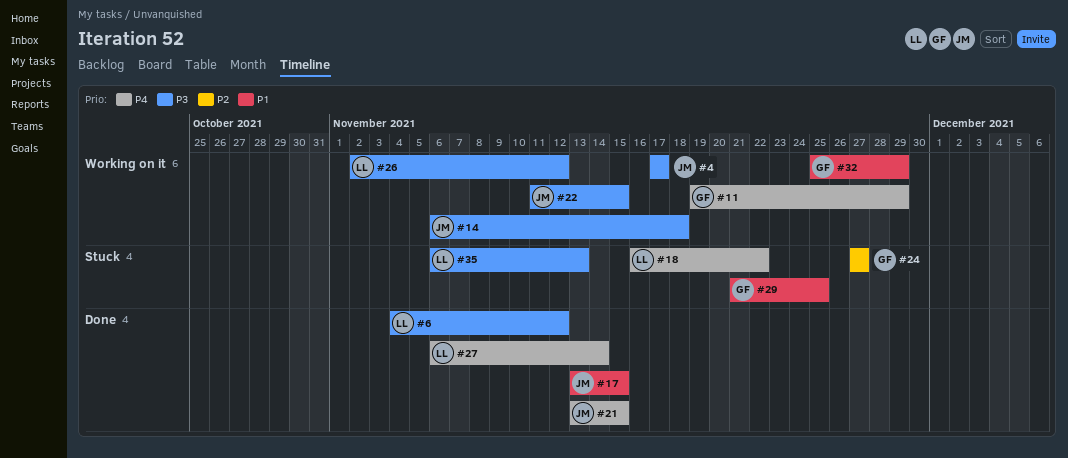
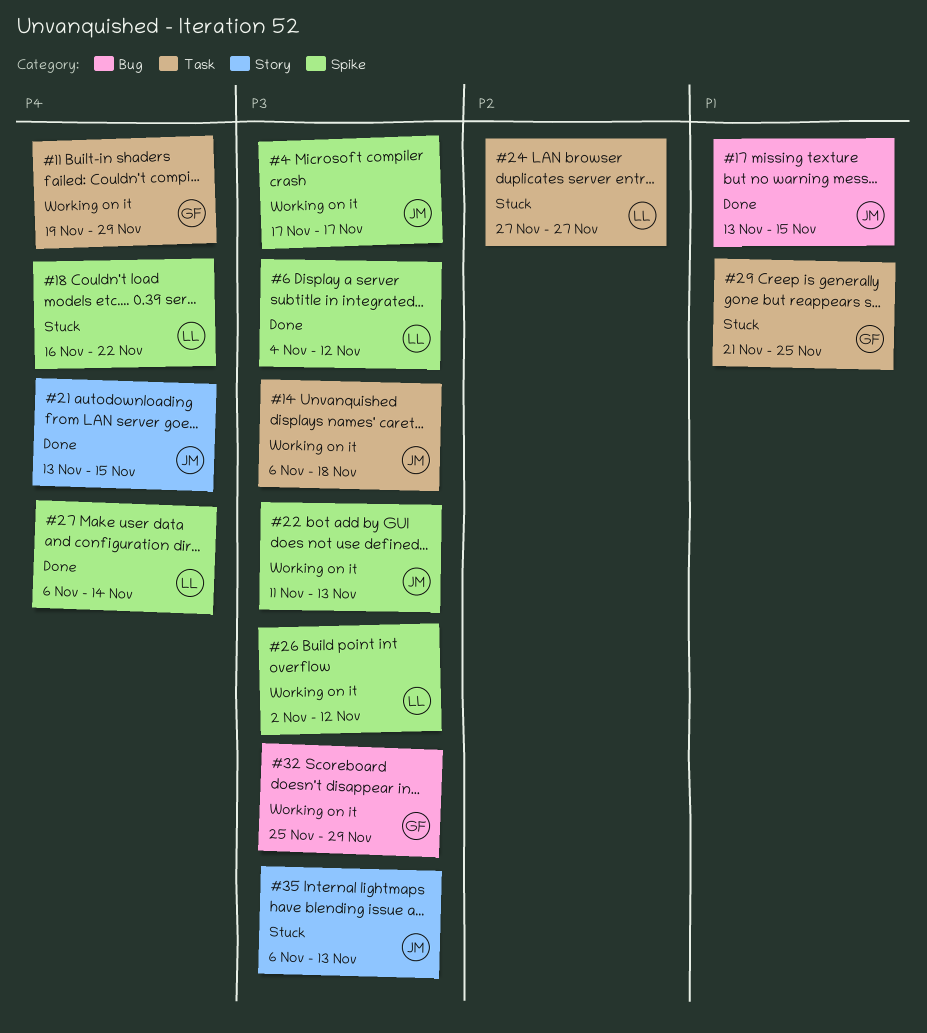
#22, due: Nov 15 -> Nov 13
#24, owner: GF -> LL
#32, priority: P1 -> P3
#35, owner: LL -> JM

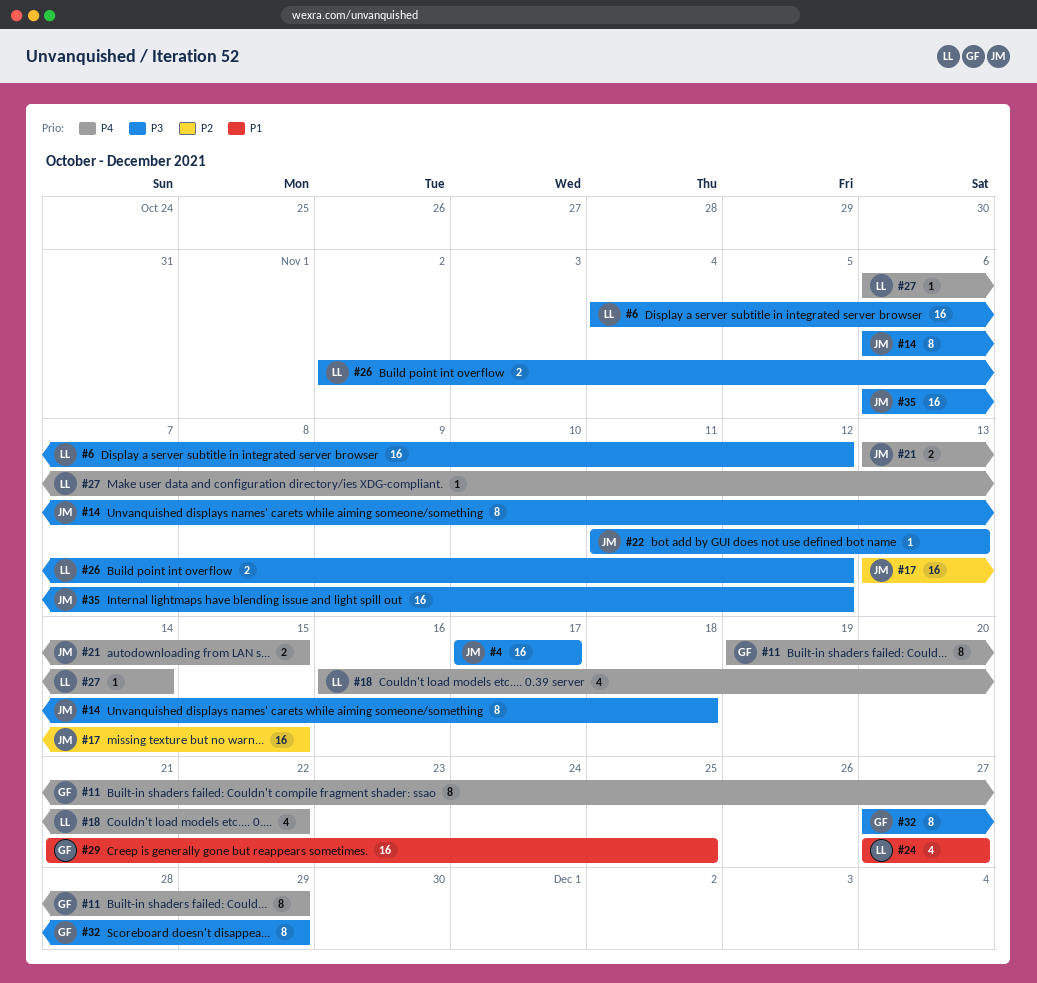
#17, priority: P1 -> P2
#24, priority: P2 -> P1
#32, start: Nov 25 -> Nov 27
#35, due: Nov 13 -> Nov 12

